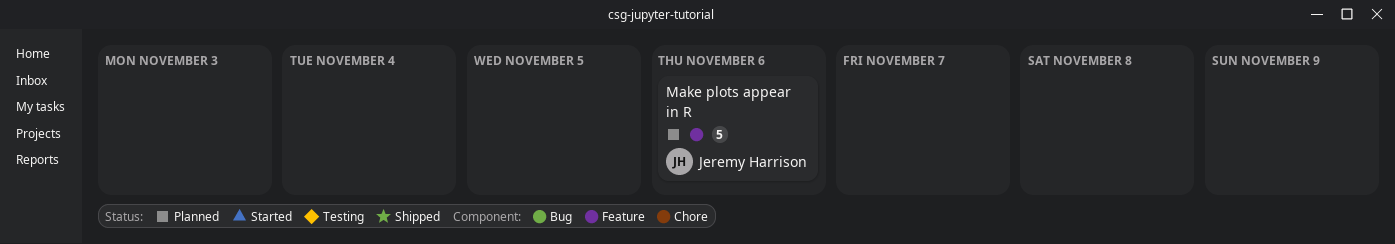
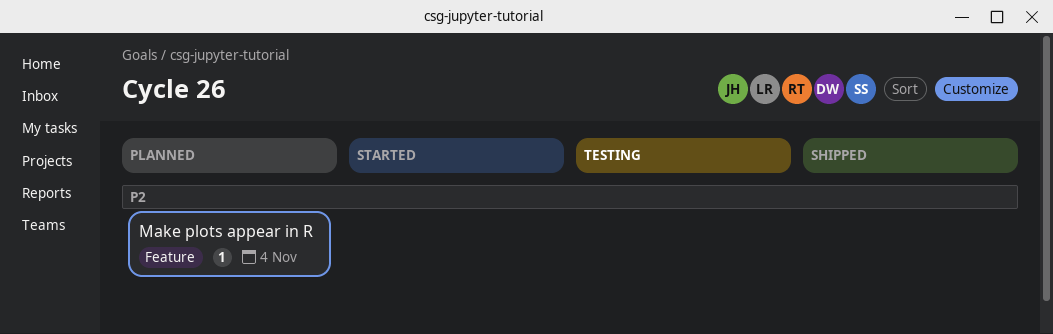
Make plots appear in R, estimate: 5 -> 1
Make plots appear in R, due: Nov 6 -> Nov 4

